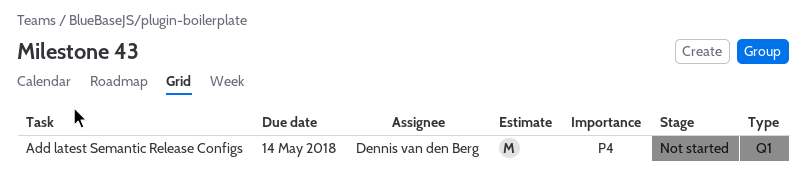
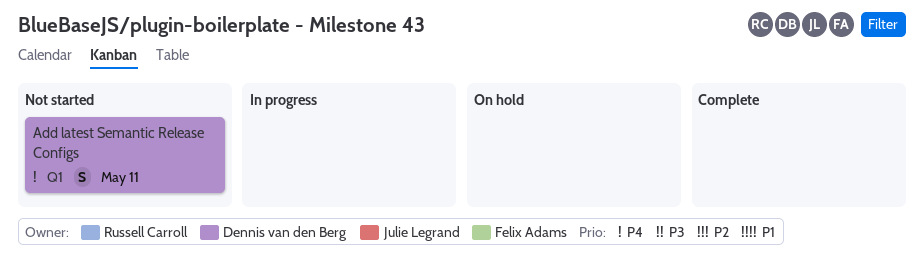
Add latest Semantic Release Configs, estimate: M -> S
Add latest Semantic Release Configs, due: May 14 -> May 11

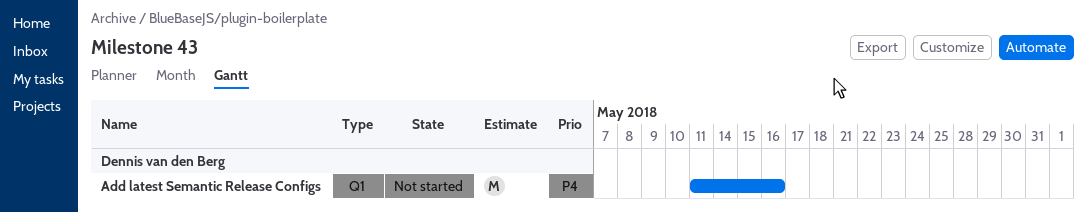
Add latest Semantic Release Configs, estimate: S -> M
Add latest Semantic Release Configs, due: May 11 -> May 16

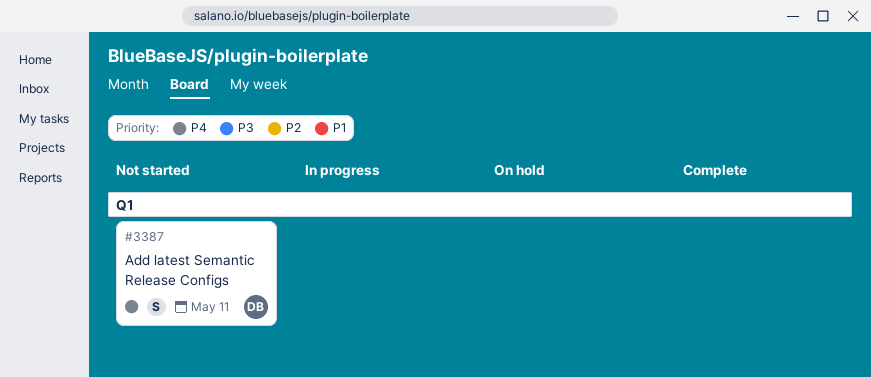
Add latest Semantic Release Configs, estimate: M -> S
Add latest Semantic Release Configs, due: May 16 -> May 11

